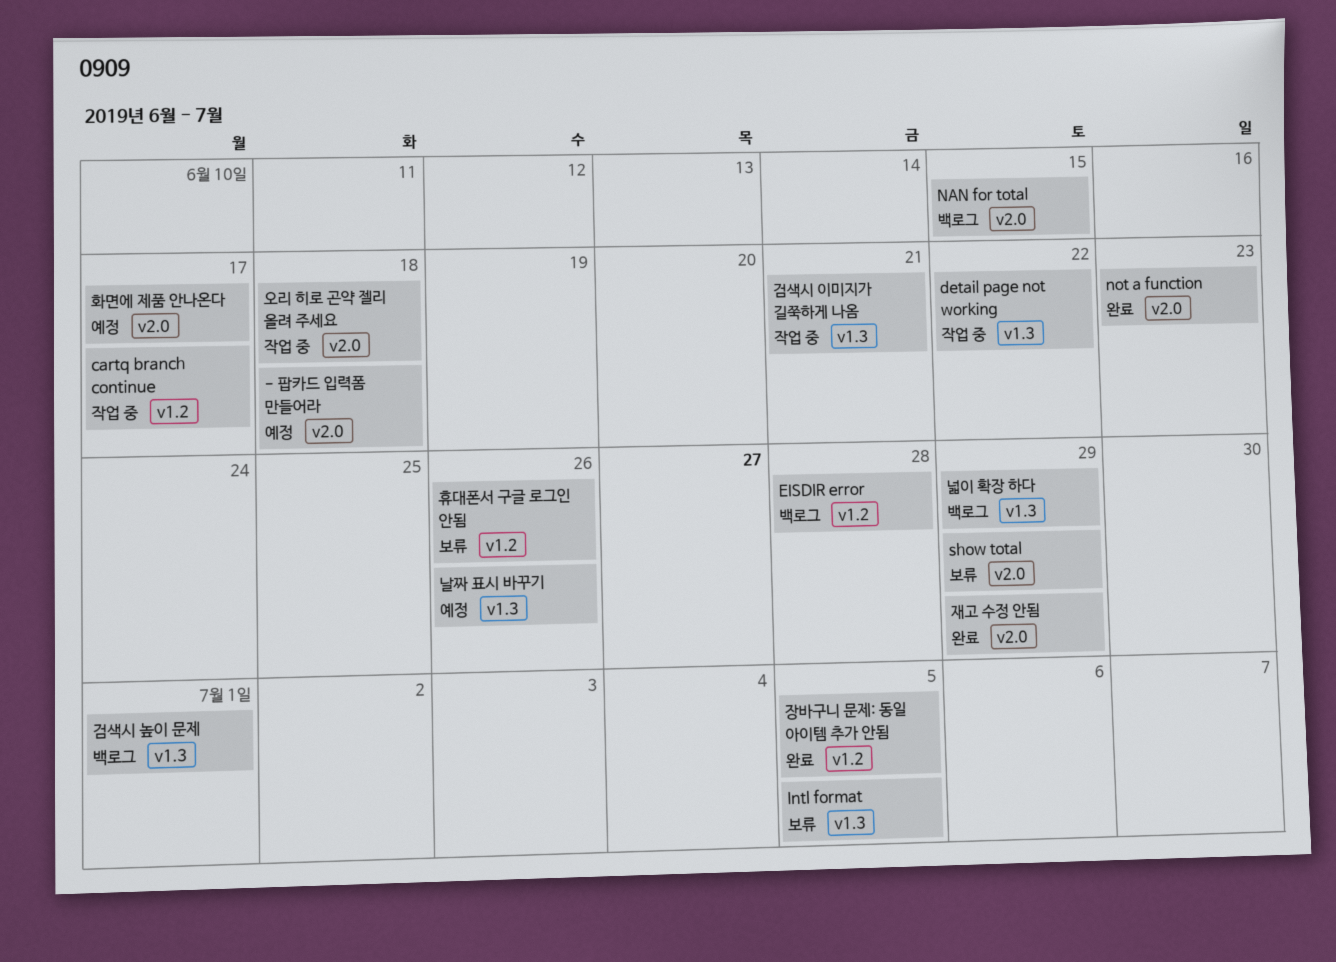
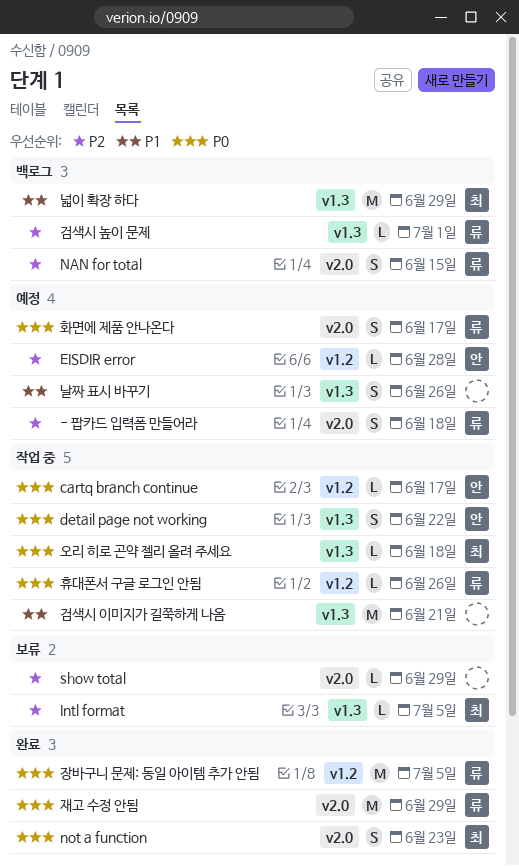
EISDIR error, status: 백로그 -> 예정
오리 히로 곤약 젤리 올려 주세요, label: v2.0 -> v1.3
휴대폰서 구글 로그인 안됨, status: 보류 -> 작업 중

